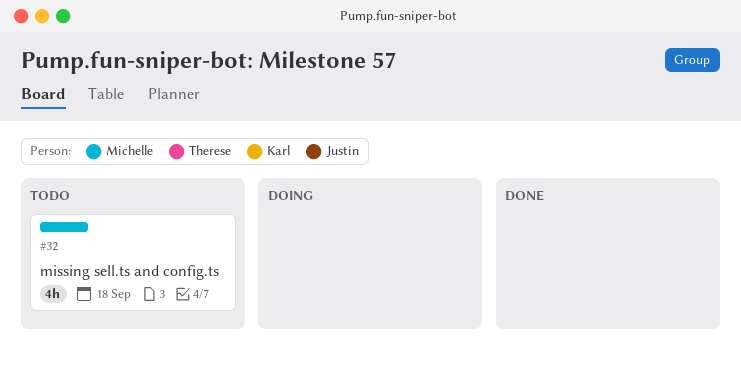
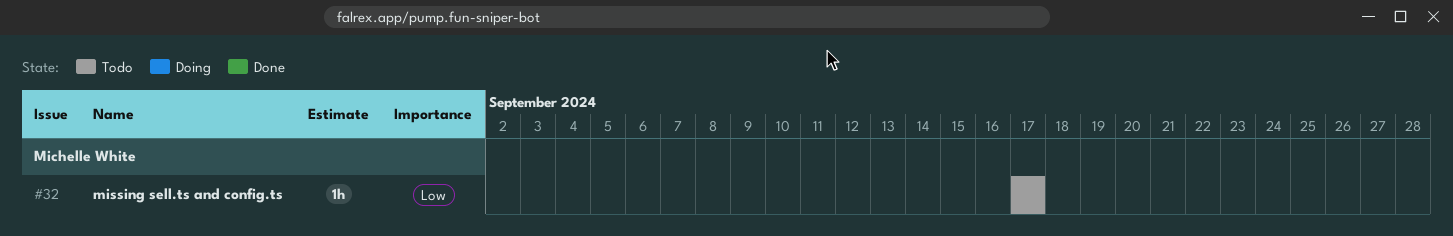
#32, estimate: 4h -> 1h
#32, due: Sep 18 -> Sep 17

